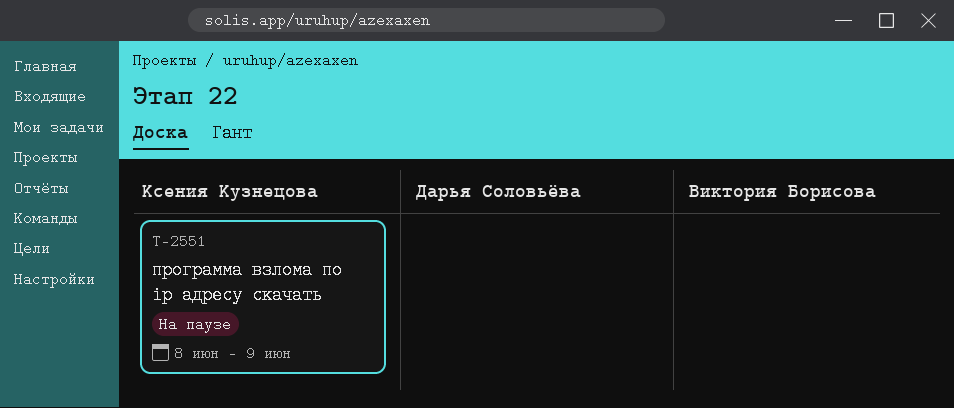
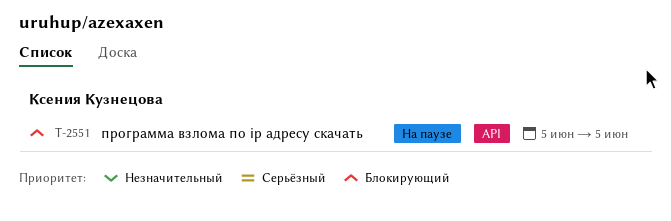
T-2551, start: Jun 8 -> Jun 5
T-2551, due: Jun 9 -> Jun 5

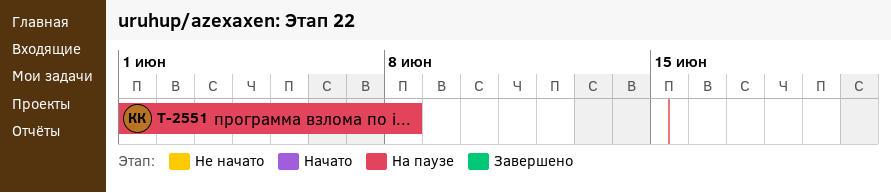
T-2551, start: Jun 5 -> Jun 1
T-2551, due: Jun 5 -> Jun 8

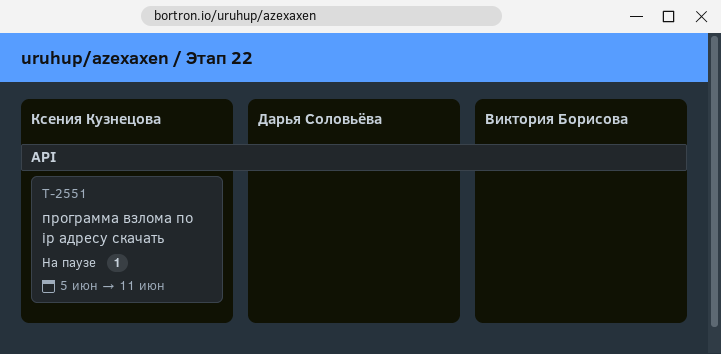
T-2551, start: Jun 1 -> Jun 5
T-2551, due: Jun 8 -> Jun 11

